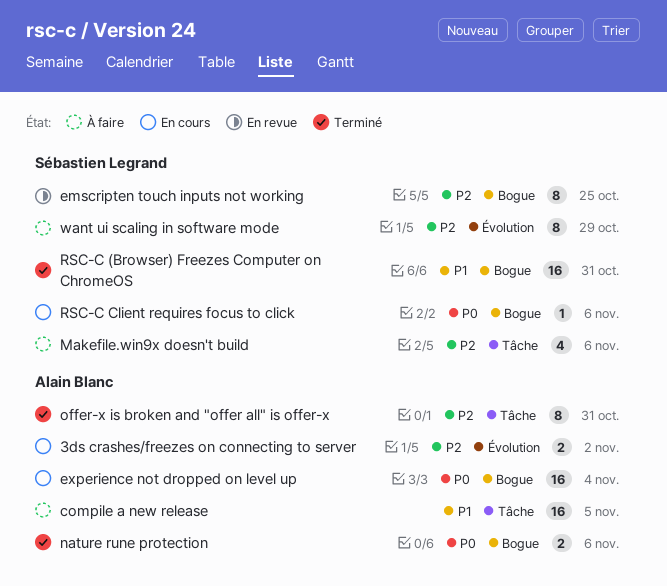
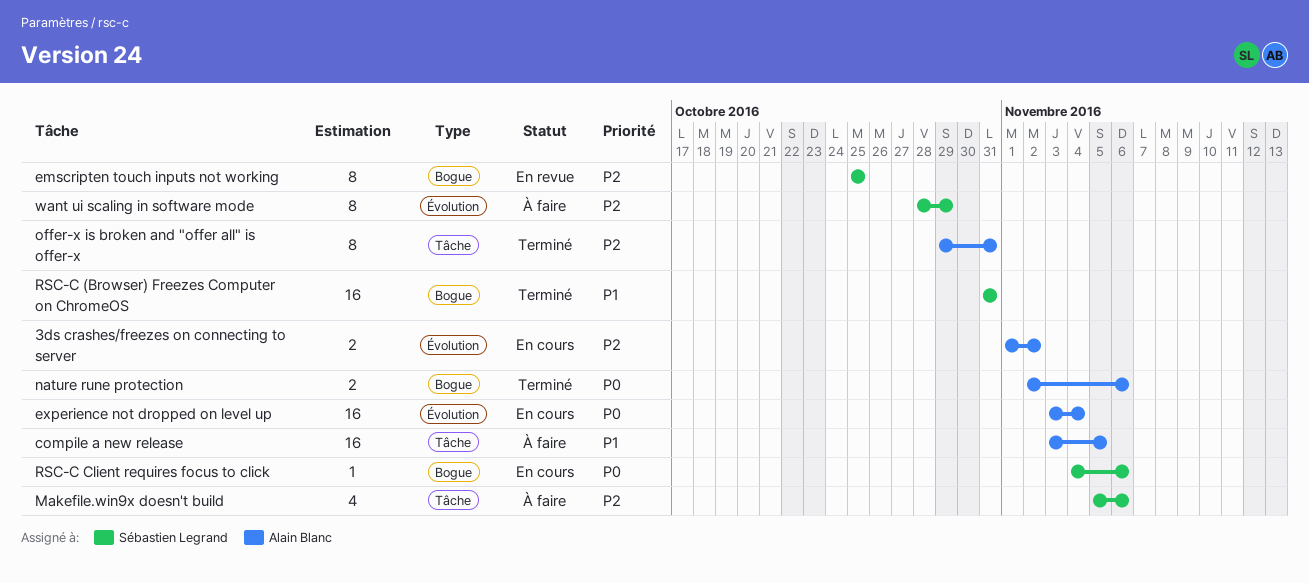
experience not dropped on level up, label: Bogue -> Évolution

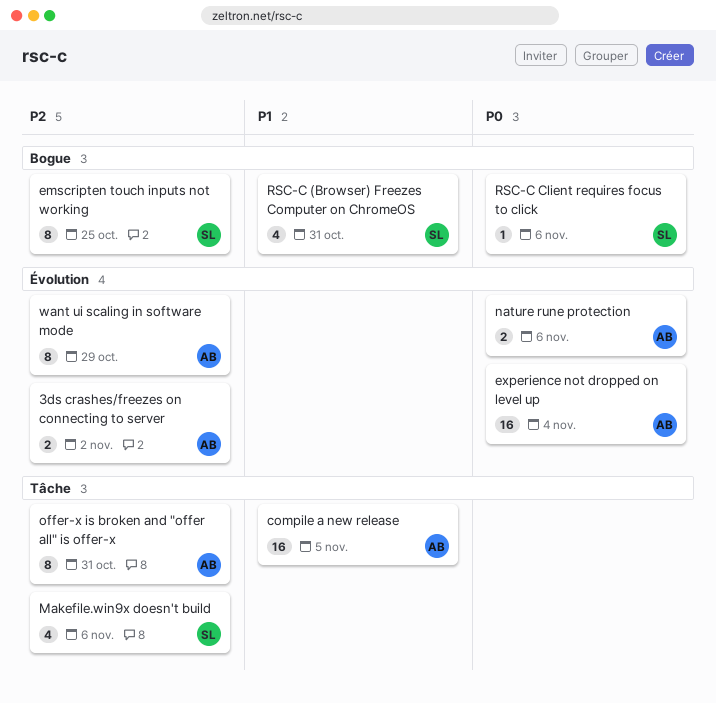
nature rune protection, label: Bogue -> Évolution
RSC-C (Browser) Freezes Computer on ChromeOS, estimate: 16 -> 4
want ui scaling in software mode, owner: Sébastien Legrand -> Alain Blanc

